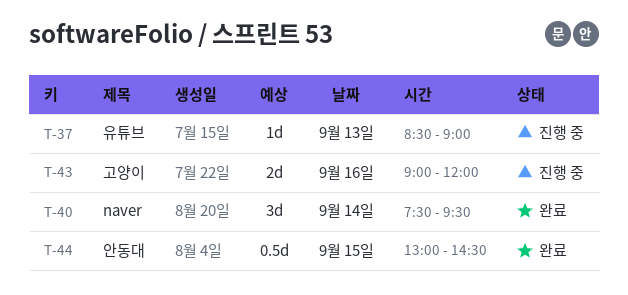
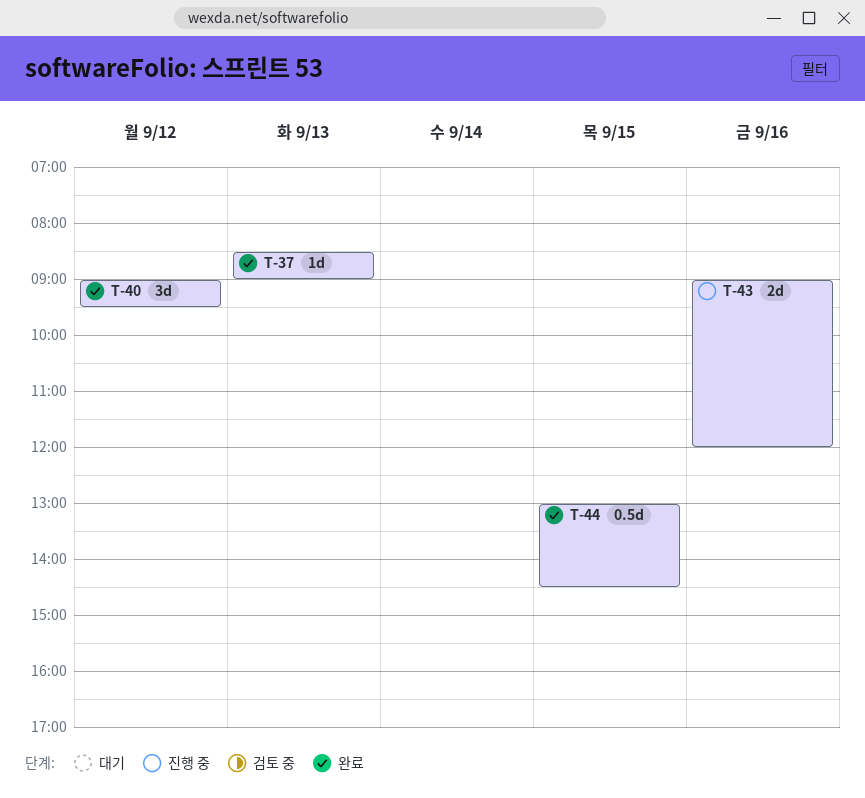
T-37, status: 진행 중 -> 완료
T-40, day: Sep 14 -> Sep 12
T-40, begins: 07:30 -> 09:00

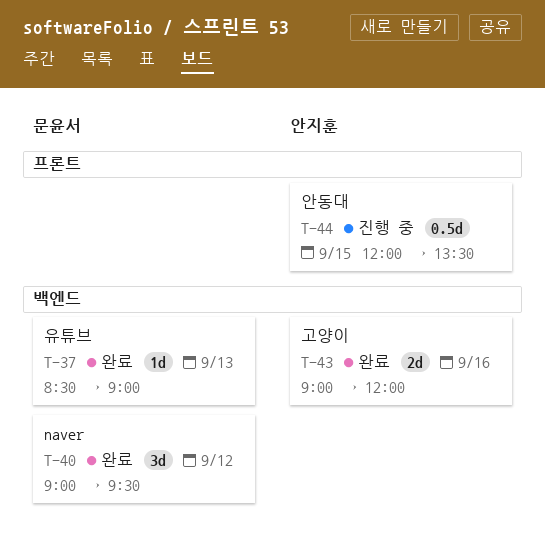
T-43, status: 진행 중 -> 완료
T-44, status: 완료 -> 진행 중
T-44, begins: 13:00 -> 12:00
T-44, ends: 14:30 -> 13:30

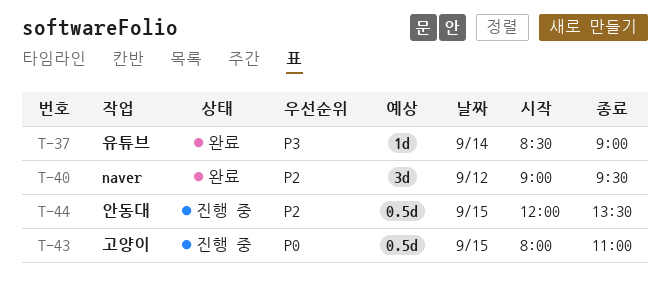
T-37, day: Sep 13 -> Sep 14
T-43, status: 완료 -> 진행 중
T-43, estimate: 2d -> 0.5d
T-43, day: Sep 16 -> Sep 15
T-43, begins: 09:00 -> 08:00
T-43, ends: 12:00 -> 11:00

